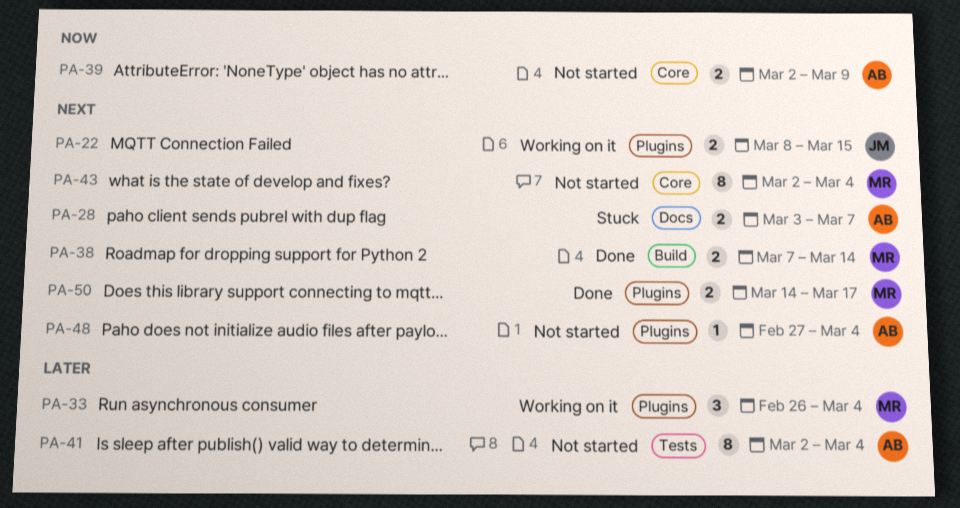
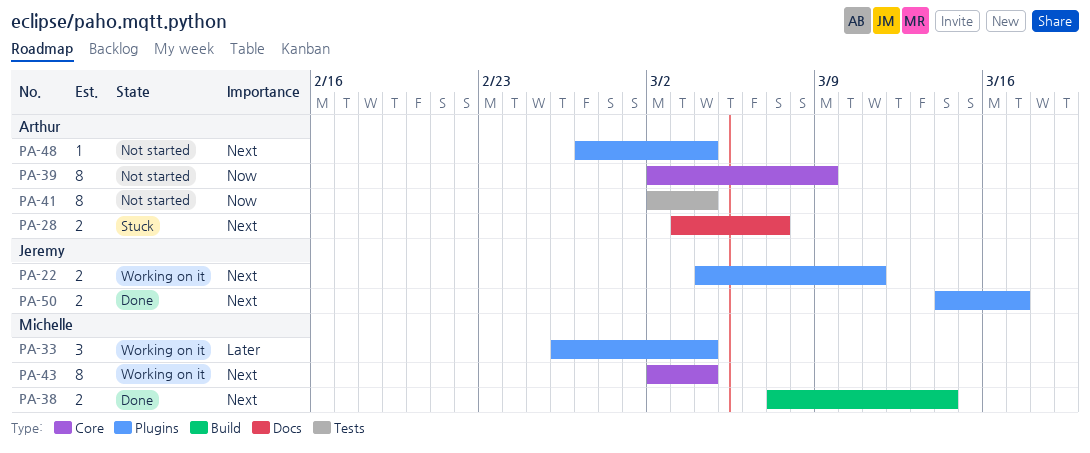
PA-22, start: Mar 8 -> Mar 4
PA-22, due: Mar 15 -> Mar 11
PA-39, estimate: 2 -> 8
PA-41, priority: Later -> Now
PA-43, status: Not started -> Working on it
PA-50, owner: Michelle -> Jeremy

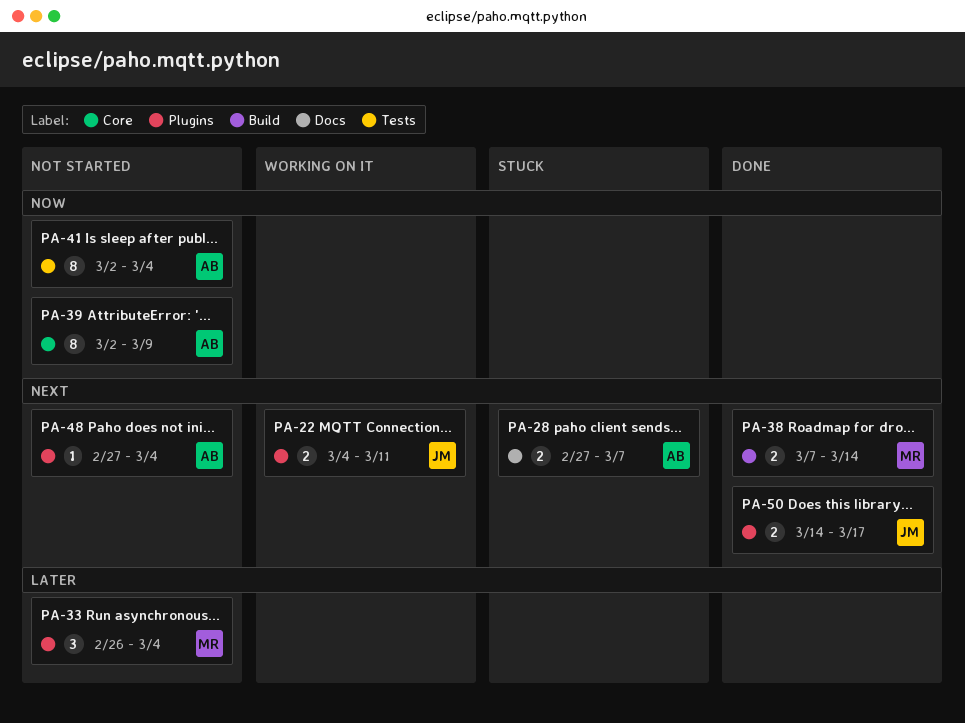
PA-28, start: Mar 3 -> Feb 27
PA-33, status: Working on it -> Not started
PA-43: present -> none

